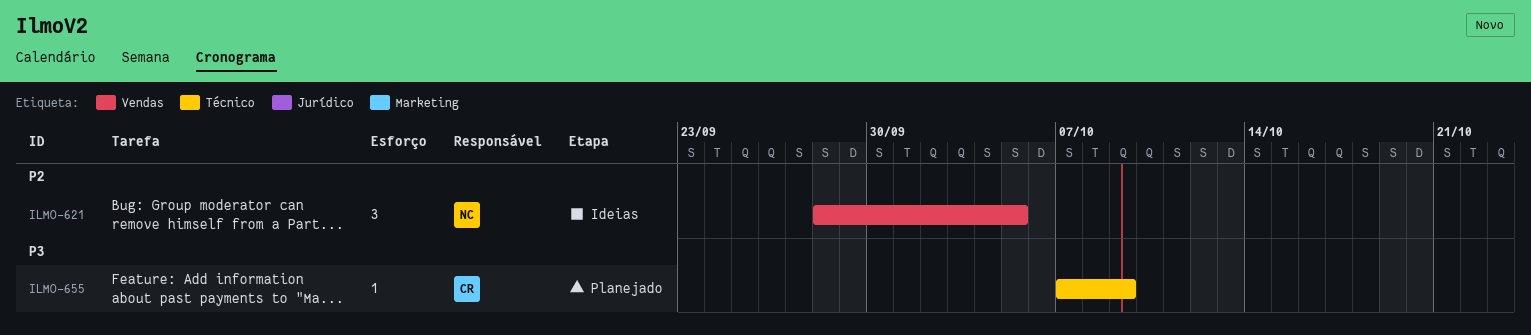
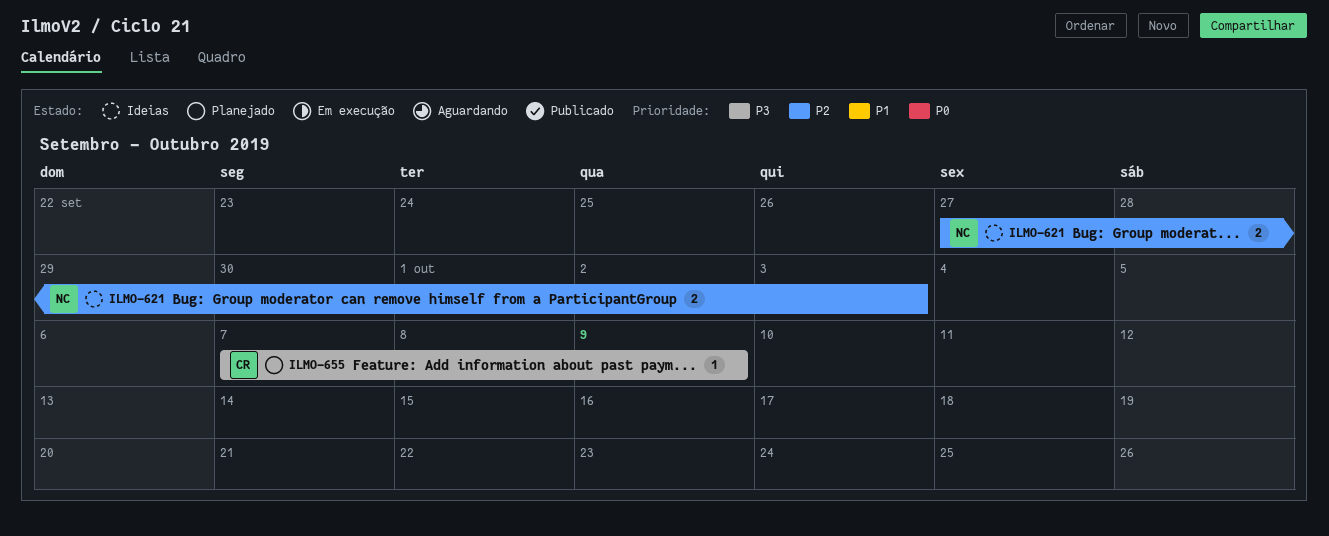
ILMO-621, estimate: 3 -> 2
ILMO-621, start: Sep 28 -> Sep 27
ILMO-621, due: Oct 5 -> Oct 3

